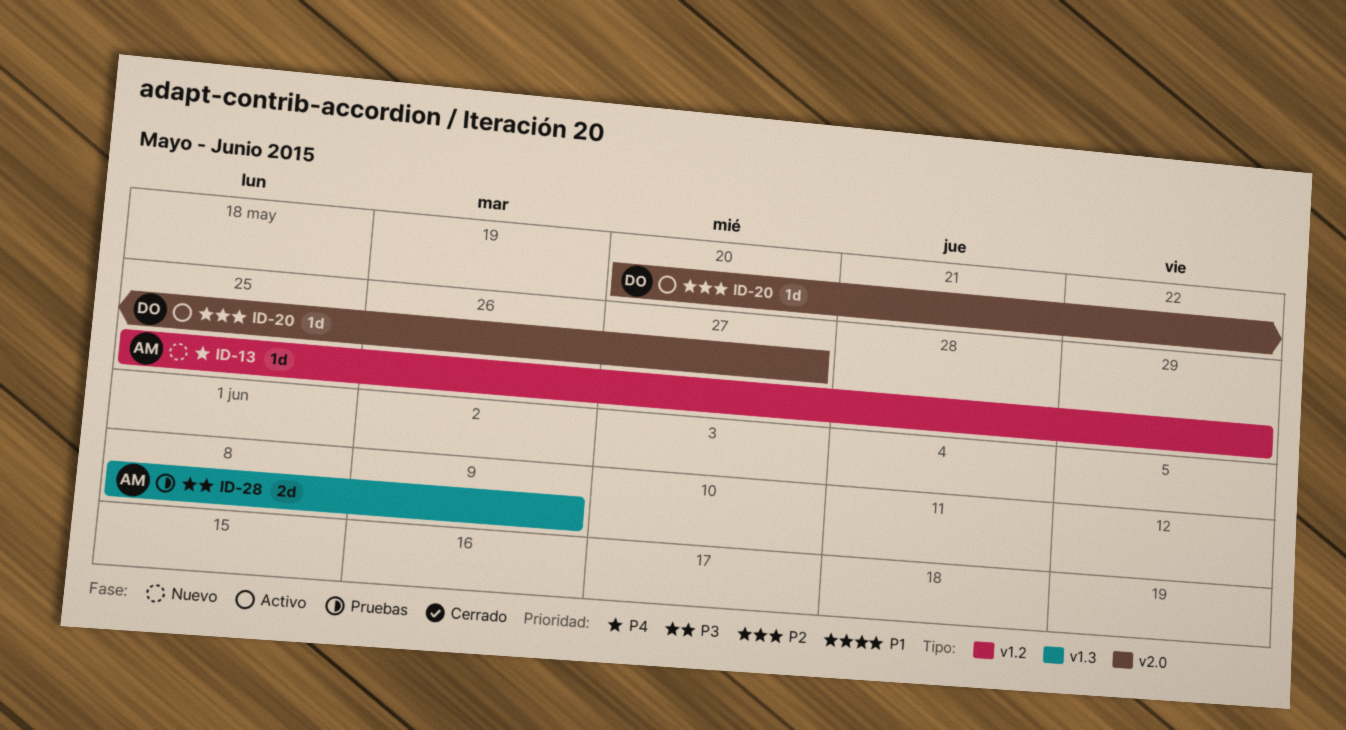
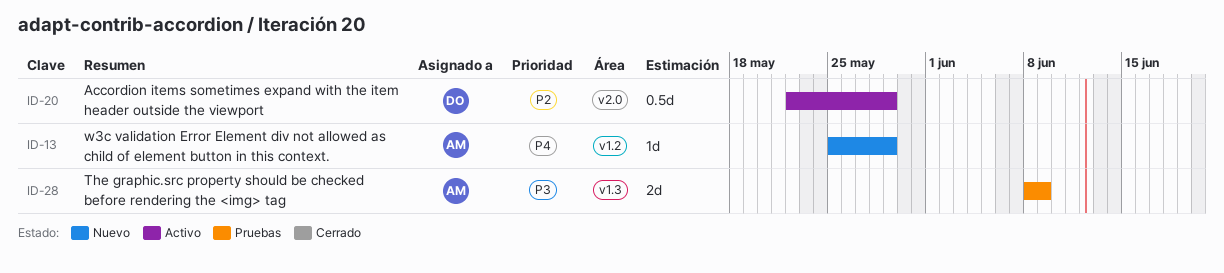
ID-20, estimate: 1d -> 0.5d
ID-20, start: May 20 -> May 22
ID-20, due: May 27 -> May 29

